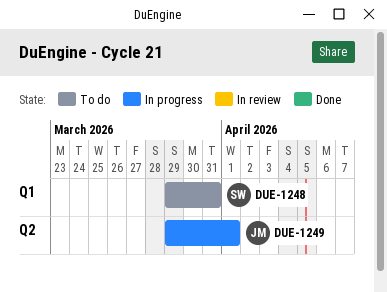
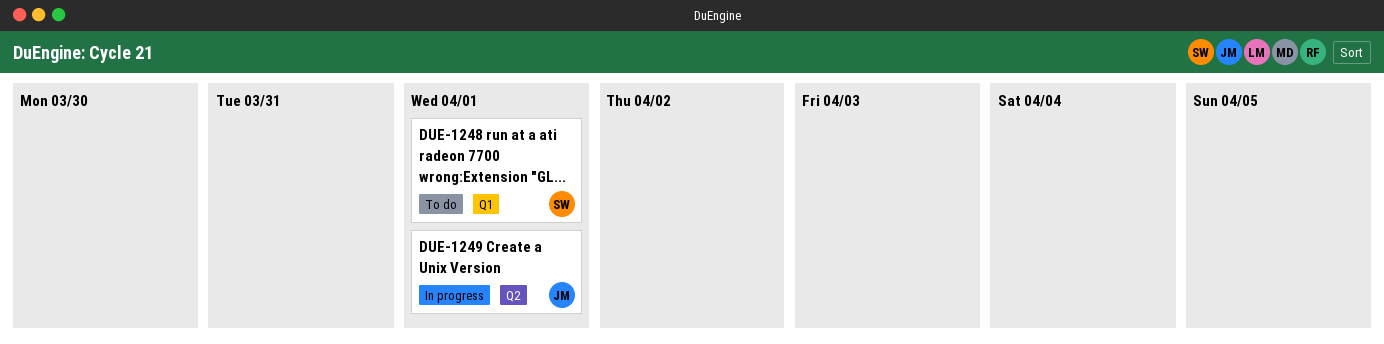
DUE-1248, due: Mar 31 -> Apr 1

